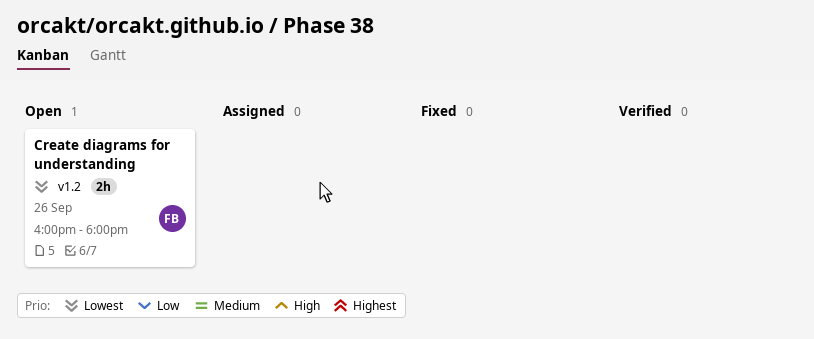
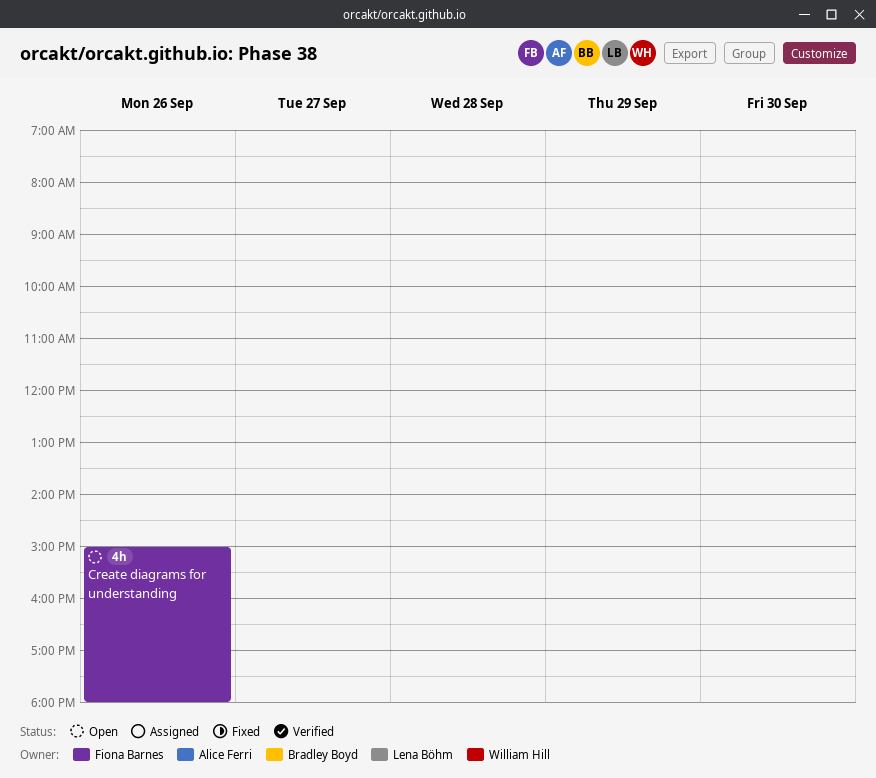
Create diagrams for understanding, estimate: 2h -> 4h
Create diagrams for understanding, begins: 16:00 -> 15:00

